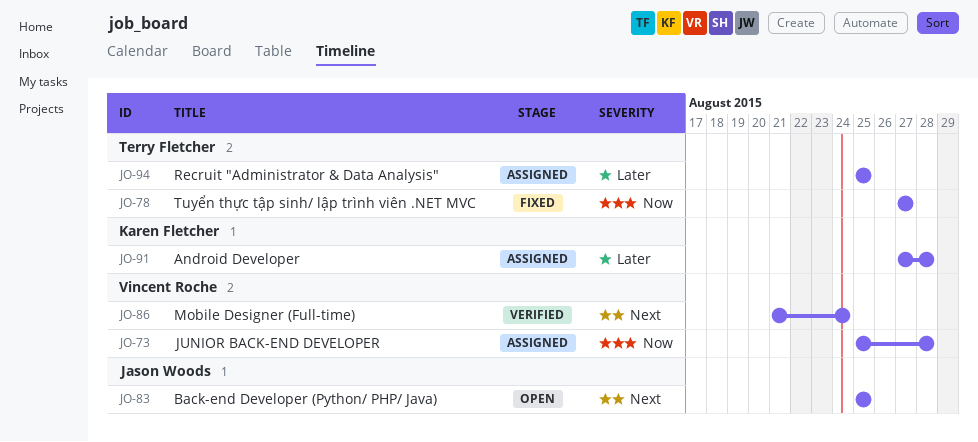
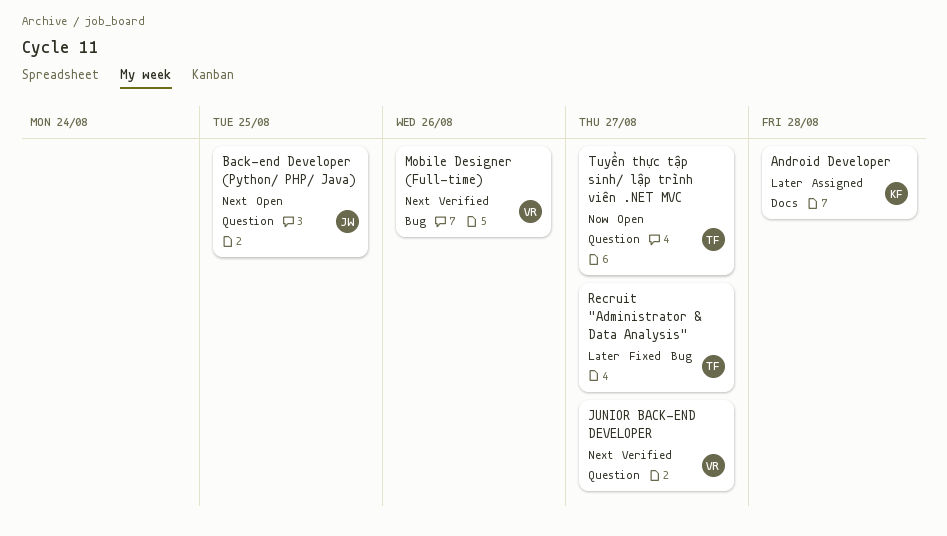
JUNIOR BACK-END DEVELOPER, status: Assigned -> Verified
JUNIOR BACK-END DEVELOPER, priority: Now -> Next
JUNIOR BACK-END DEVELOPER, due: Aug 28 -> Aug 27
Mobile Designer (Full-time), due: Aug 24 -> Aug 26
Recruit "Administrator & Data Analysis", status: Assigned -> Fixed
Recruit "Administrator & Data Analysis", due: Aug 25 -> Aug 27
Tuyển thực tập sinh/ lập trình viên .NET MVC, status: Fixed -> Open

